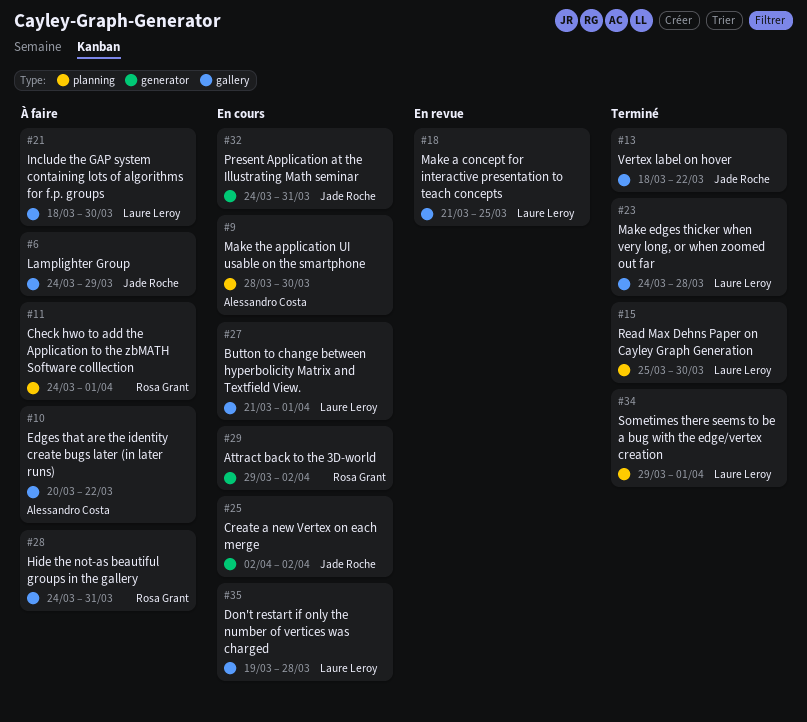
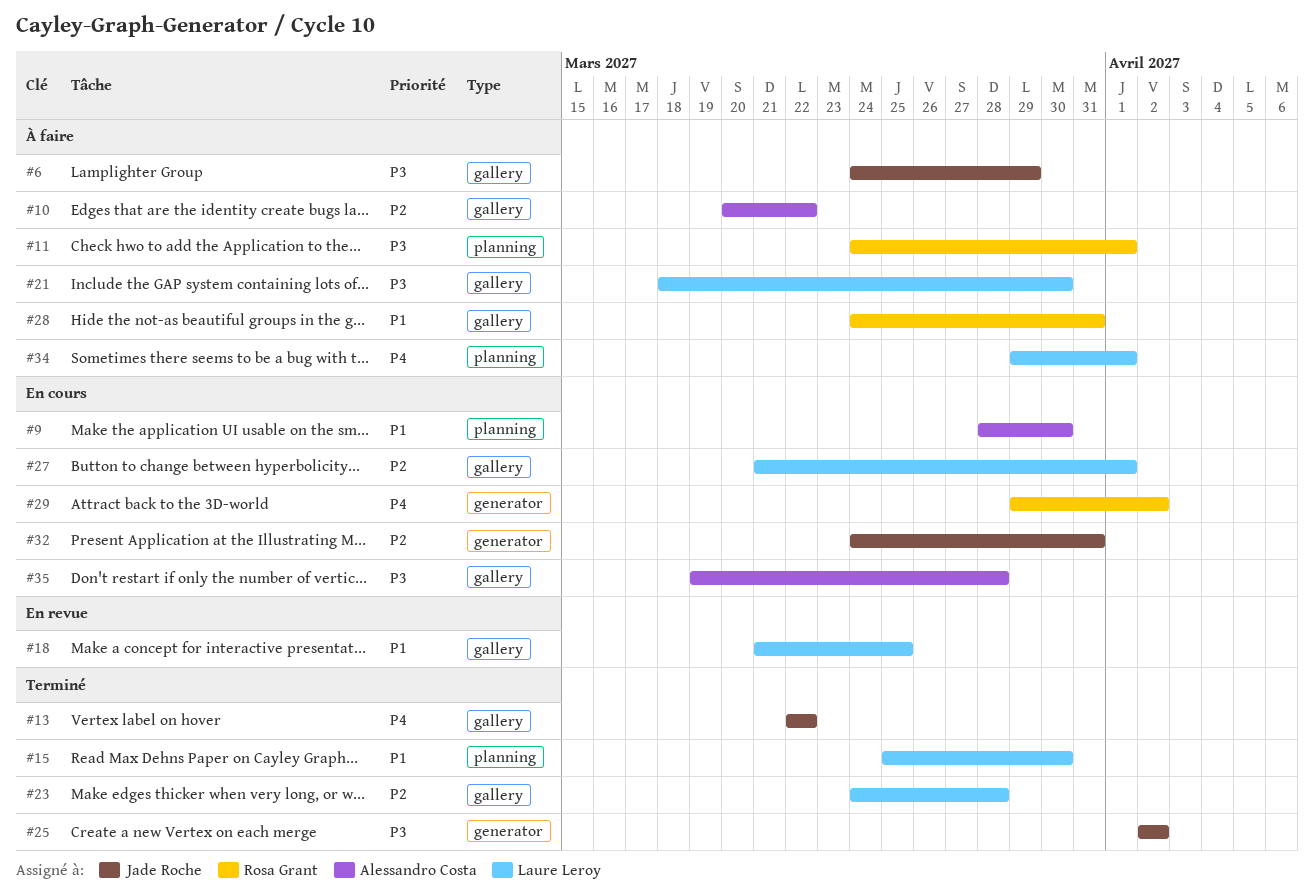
#13, start: Mar 18 -> Mar 22
#25, status: En cours -> Terminé
#34, status: Terminé -> À faire
#35, owner: Laure Leroy -> Alessandro Costa

